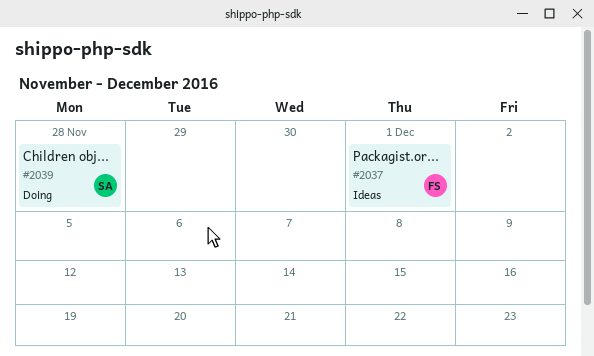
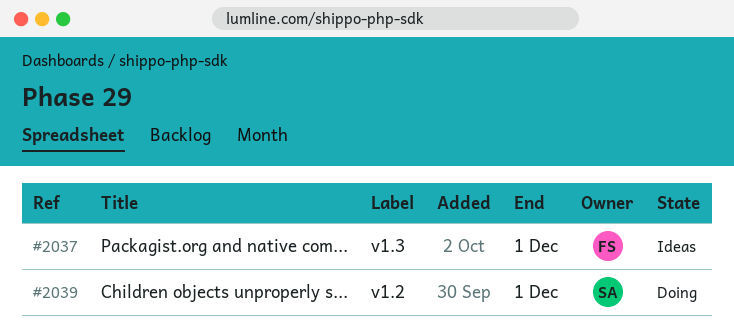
#2039, due: Nov 28 -> Dec 1

